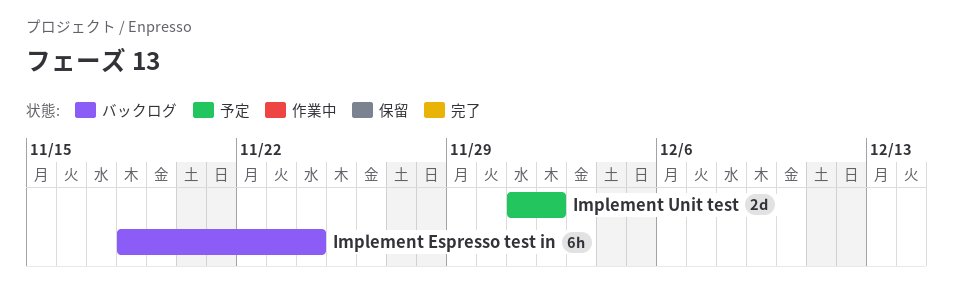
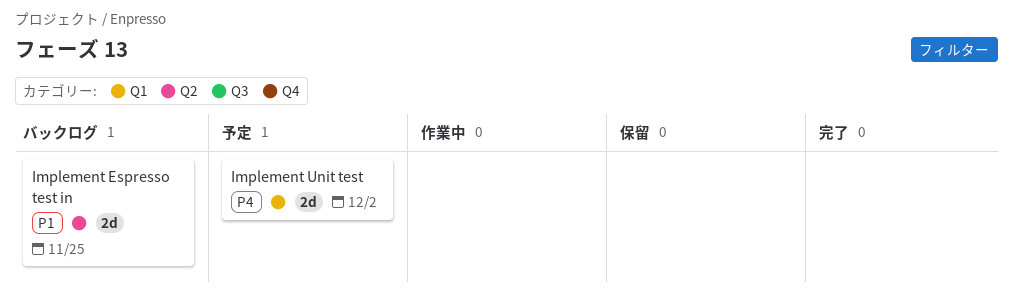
Implement Espresso test in, estimate: 6h -> 2d
Implement Espresso test in, due: Nov 24 -> Nov 25

